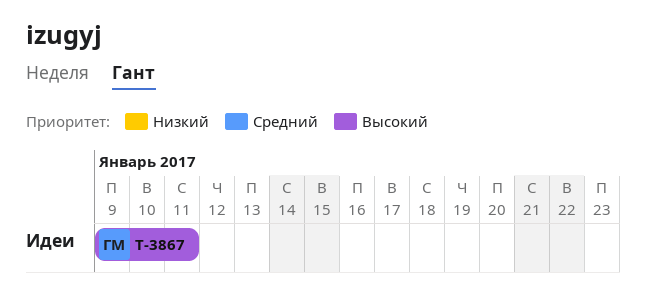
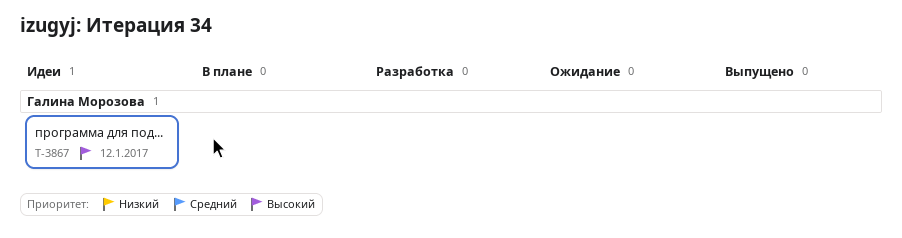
T-3867, due: Jan 11 -> Jan 12

